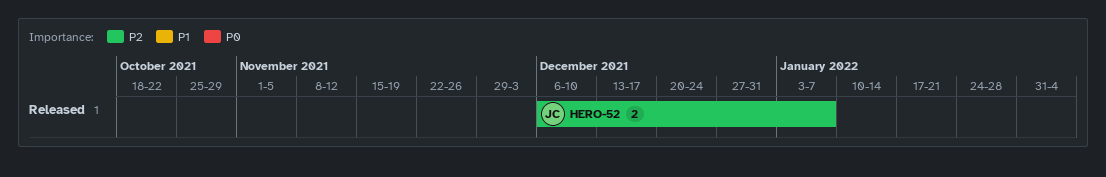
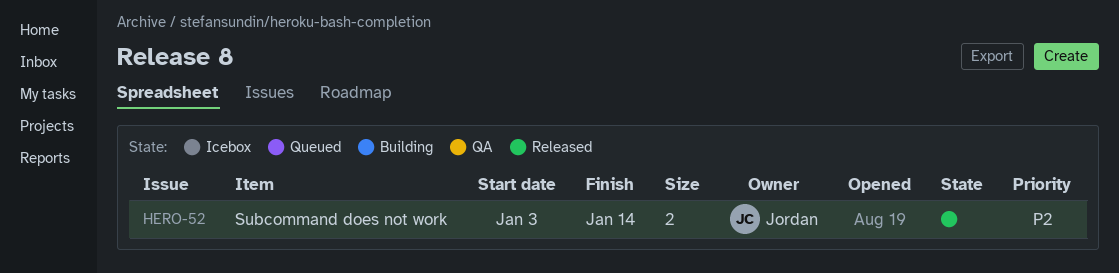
HERO-52, start: Dec 6 -> Jan 3
HERO-52, due: Jan 7 -> Jan 14

